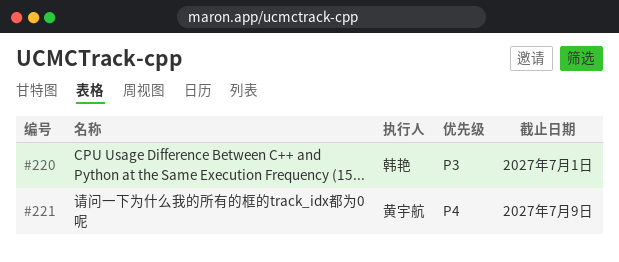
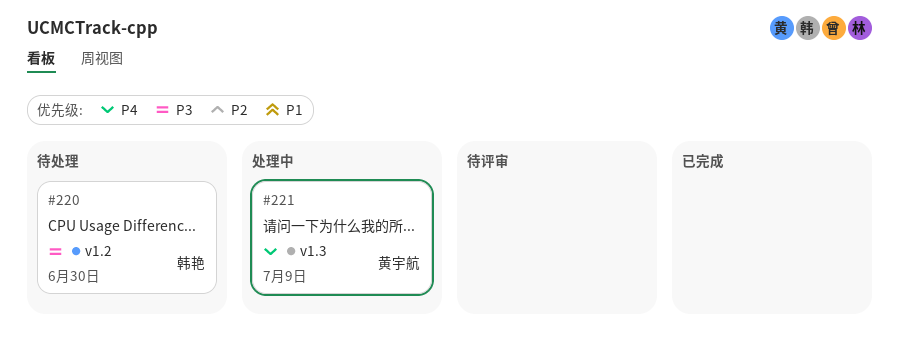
#220, due: Jul 1 -> Jun 30

